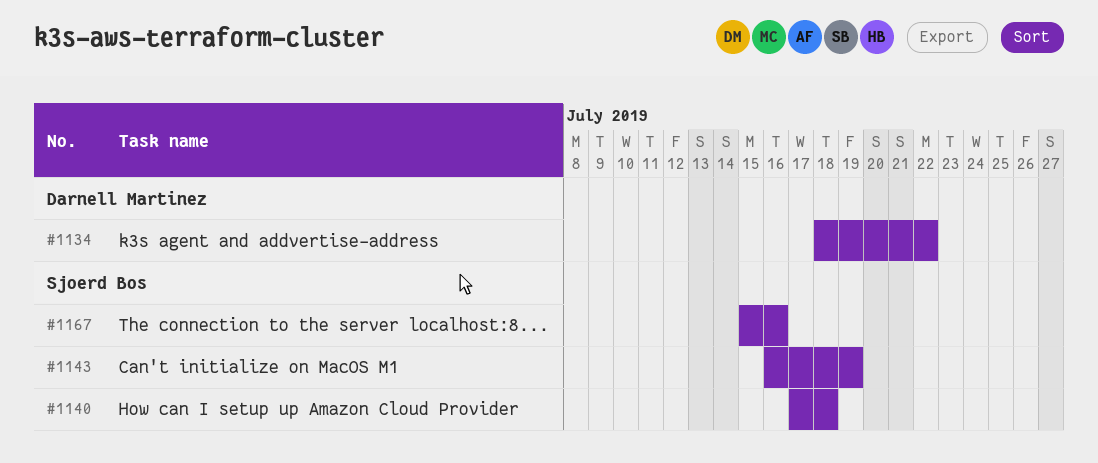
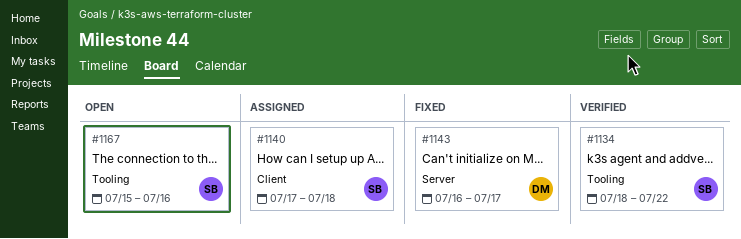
#1134, owner: Darnell Martinez -> Sjoerd Bos
#1143, owner: Sjoerd Bos -> Darnell Martinez
#1143, due: Jul 19 -> Jul 17

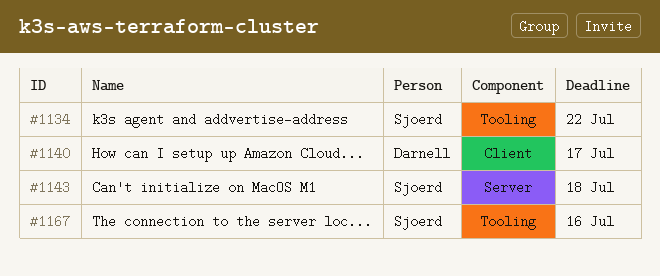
#1140, owner: Sjoerd -> Darnell
#1140, due: Jul 18 -> Jul 17
#1143, owner: Darnell -> Sjoerd
#1143, due: Jul 17 -> Jul 18

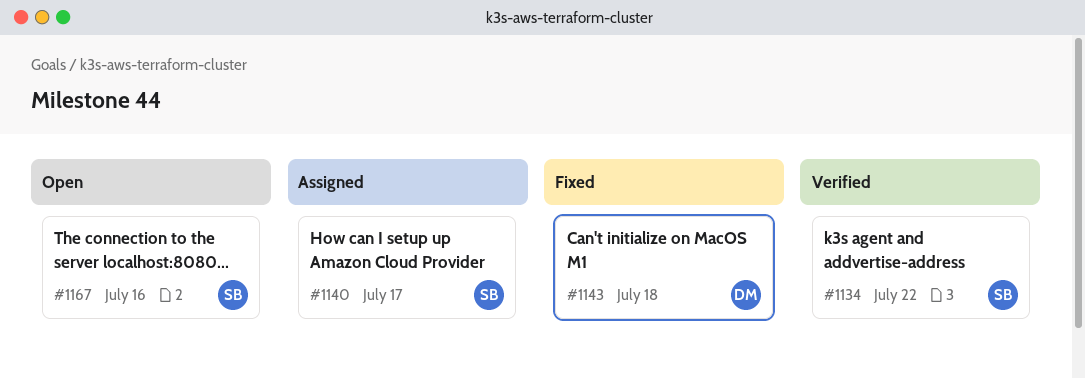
#1140, owner: Darnell -> Sjoerd
#1143, owner: Sjoerd -> Darnell

